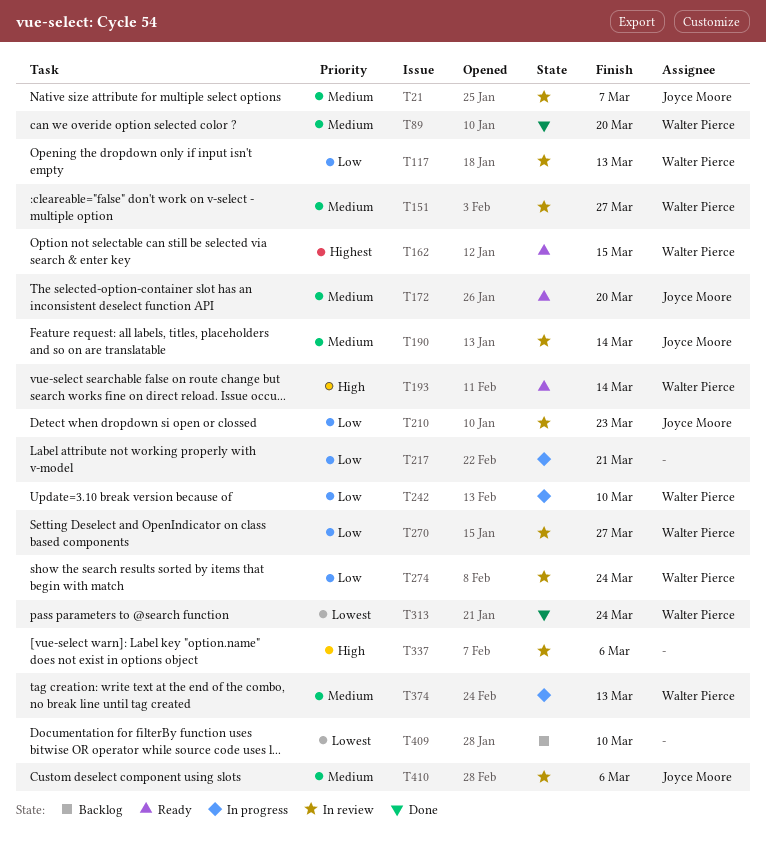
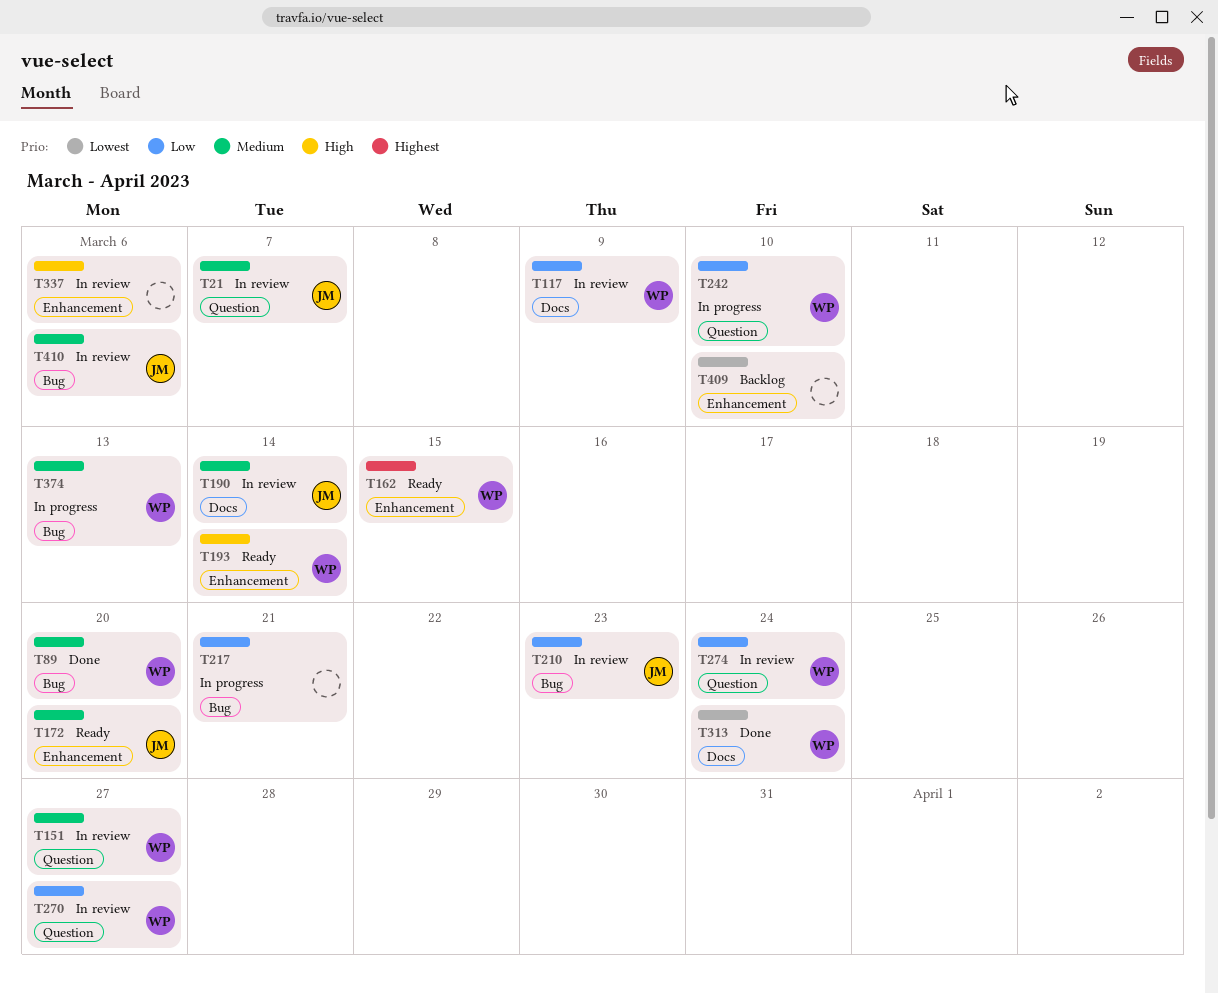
T117, due: Mar 13 -> Mar 9

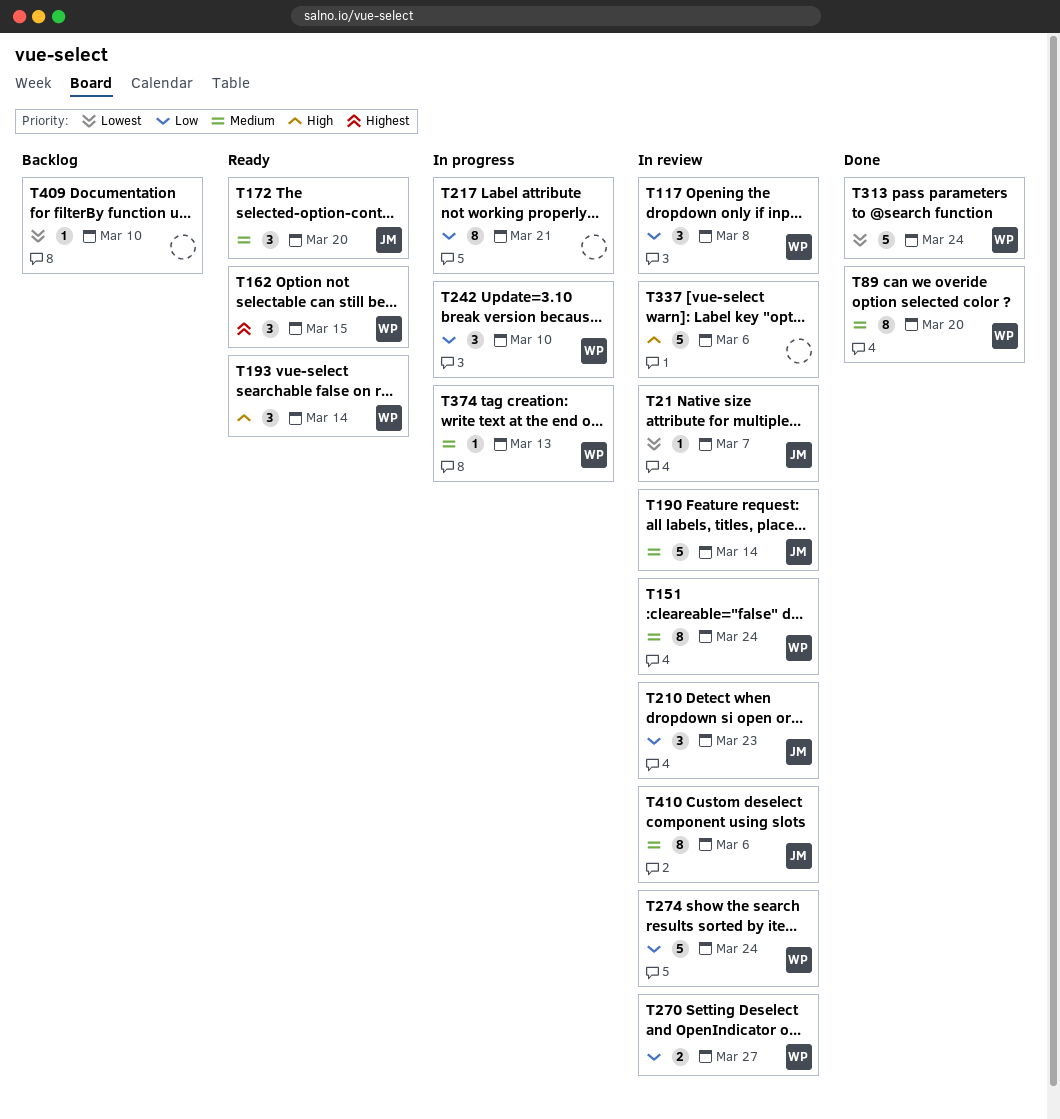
T21, priority: Medium -> Lowest
T117, due: Mar 9 -> Mar 8
T151, due: Mar 27 -> Mar 24

